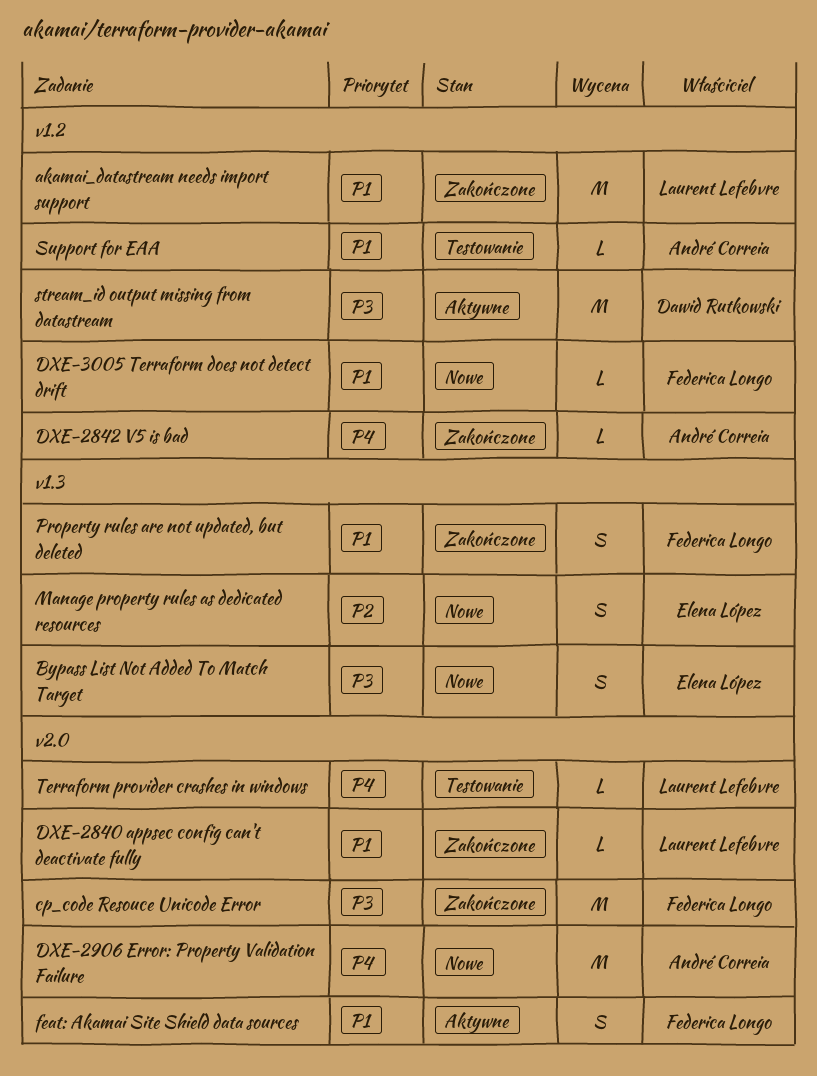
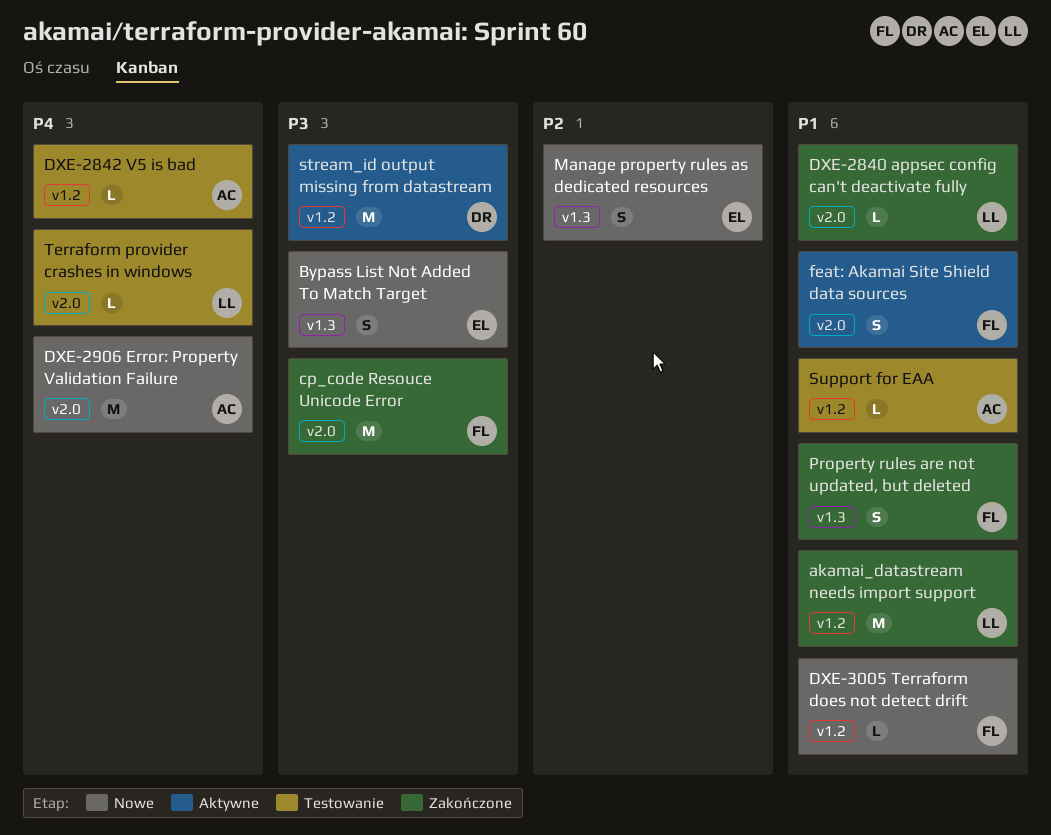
DXE-2842 V5 is bad, status: Zakończone -> Testowanie

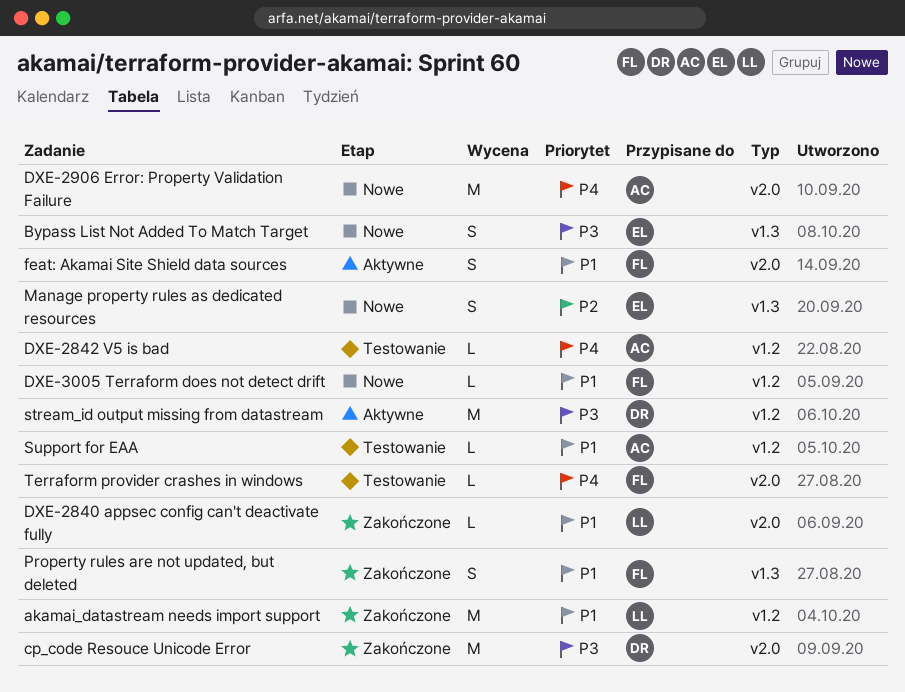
cp_code Resouce Unicode Error, owner: FL -> DR
Terraform provider crashes in windows, owner: LL -> FL

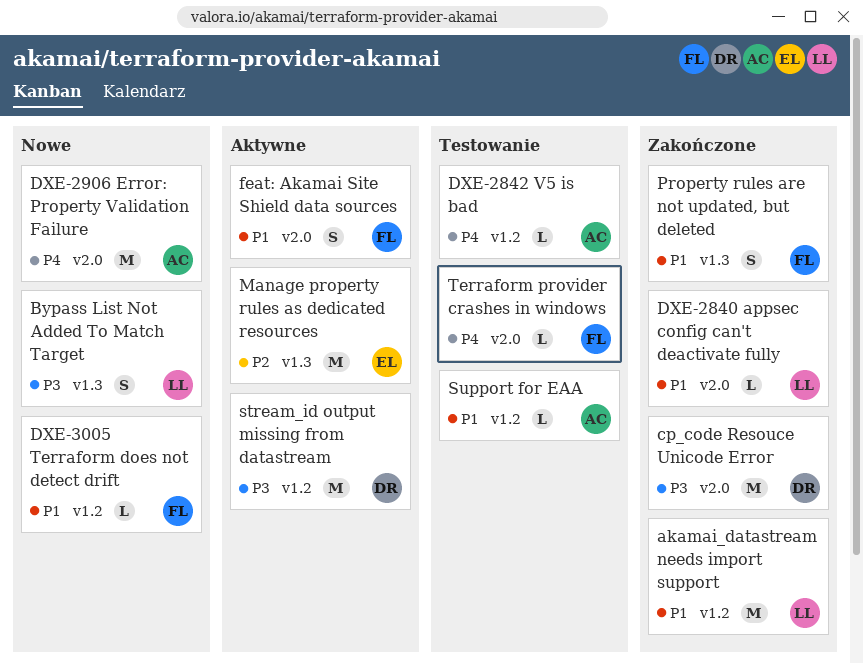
Bypass List Not Added To Match Target, owner: EL -> LL
Manage property rules as dedicated resources, status: Nowe -> Aktywne
Manage property rules as dedicated resources, estimate: S -> M

